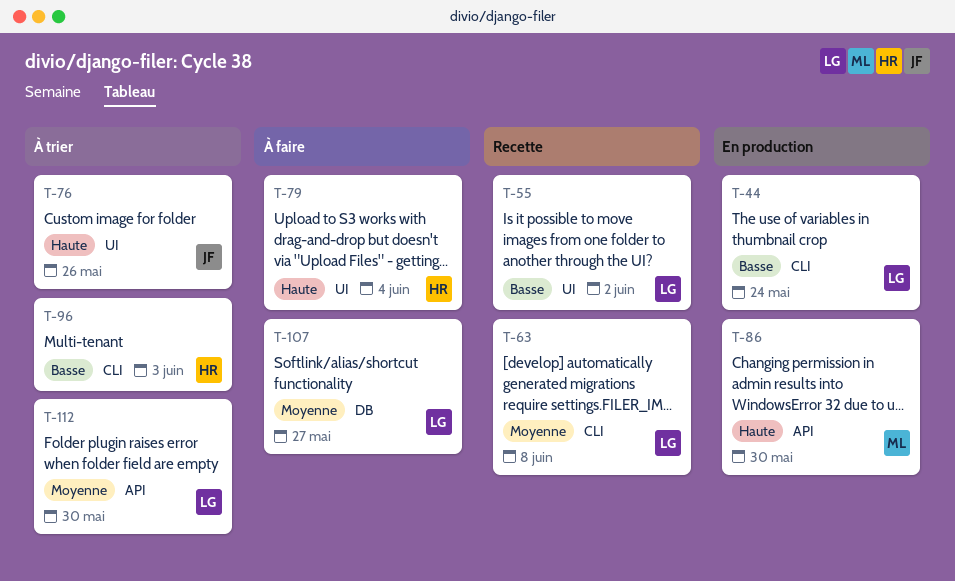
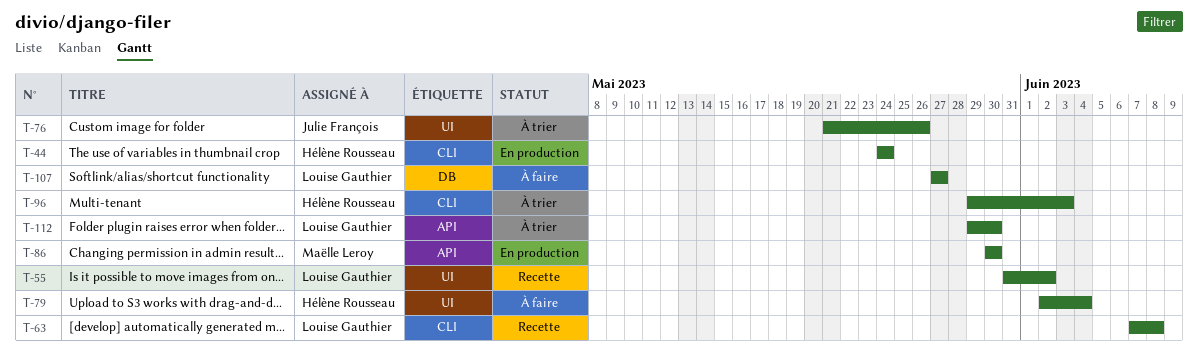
T-44, owner: Louise Gauthier -> Hélène Rousseau

